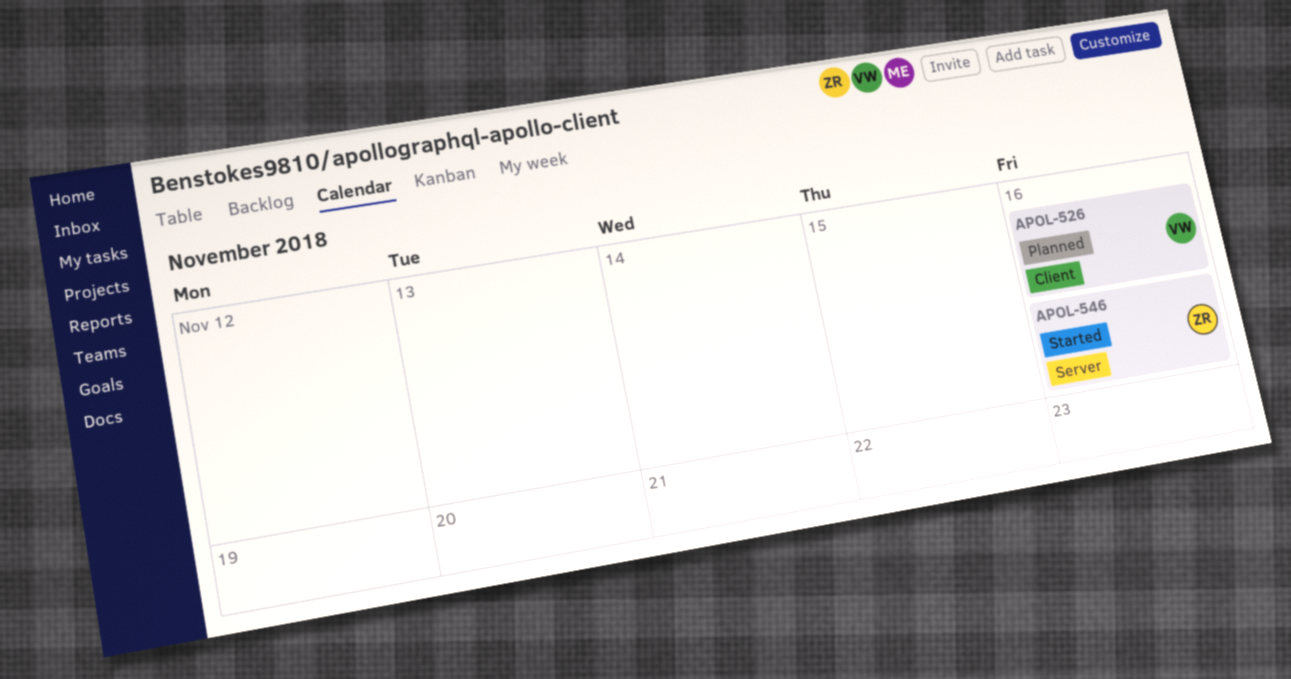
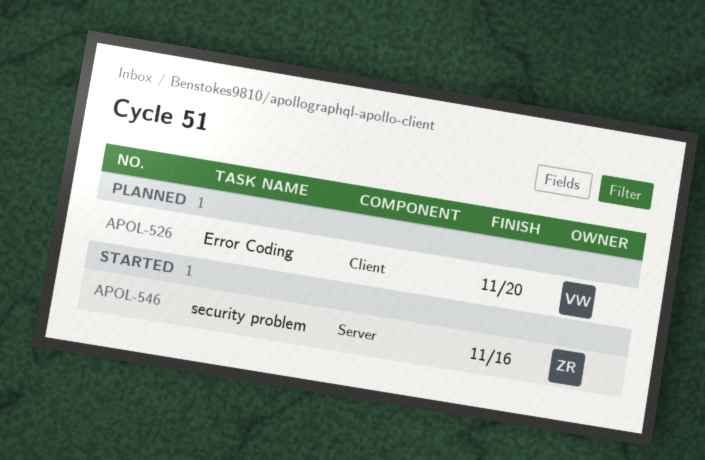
APOL-526, due: Nov 16 -> Nov 20

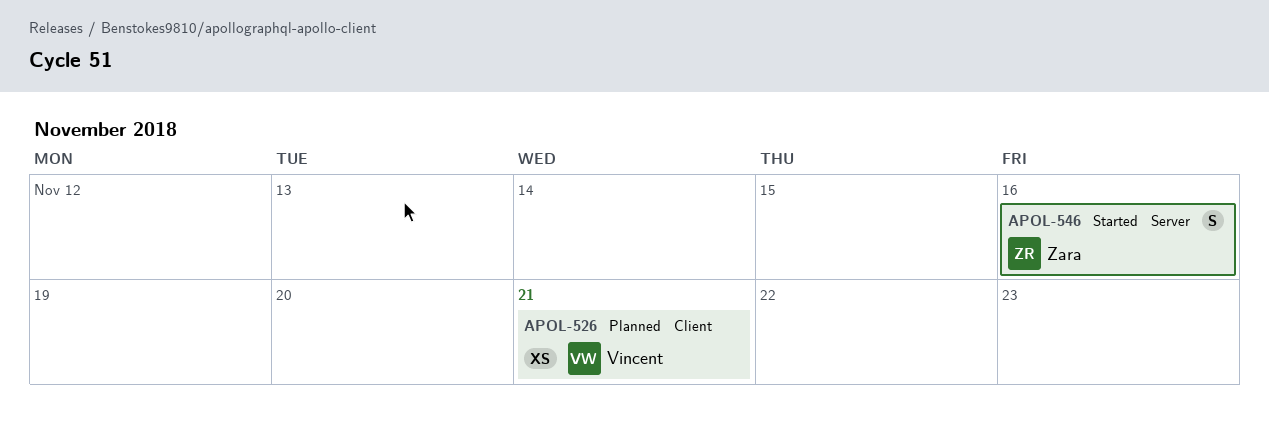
APOL-526, due: Nov 20 -> Nov 21

